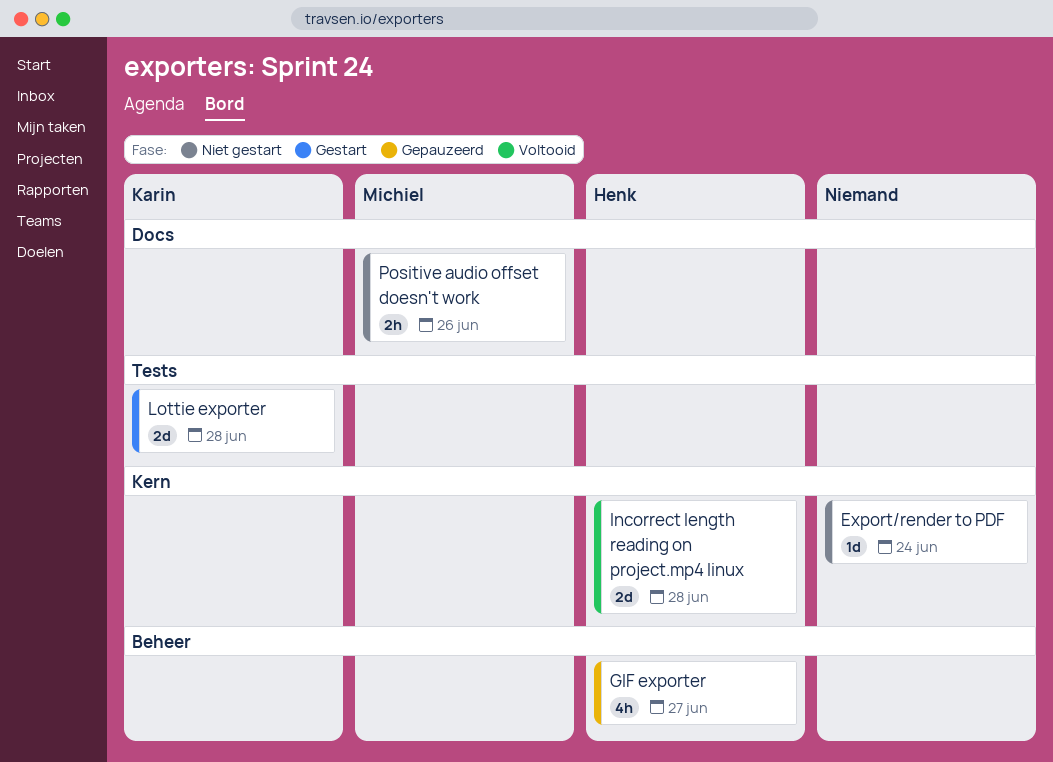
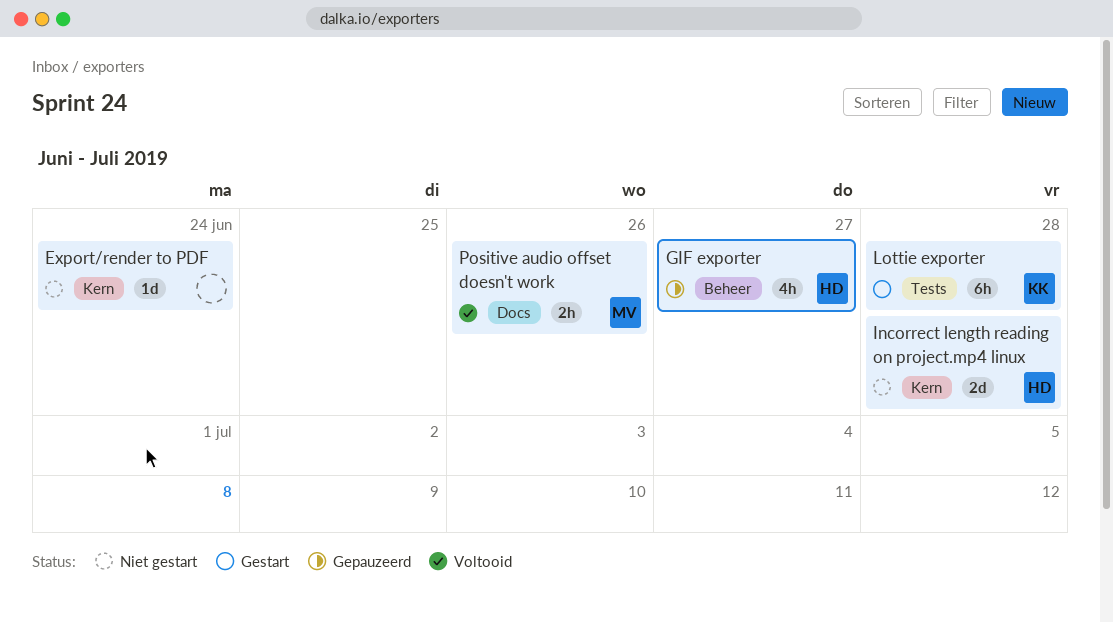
Incorrect length reading on project.mp4 linux, status: Voltooid -> Niet gestart
Lottie exporter, estimate: 2d -> 6h
Positive audio offset doesn't work, status: Niet gestart -> Voltooid

